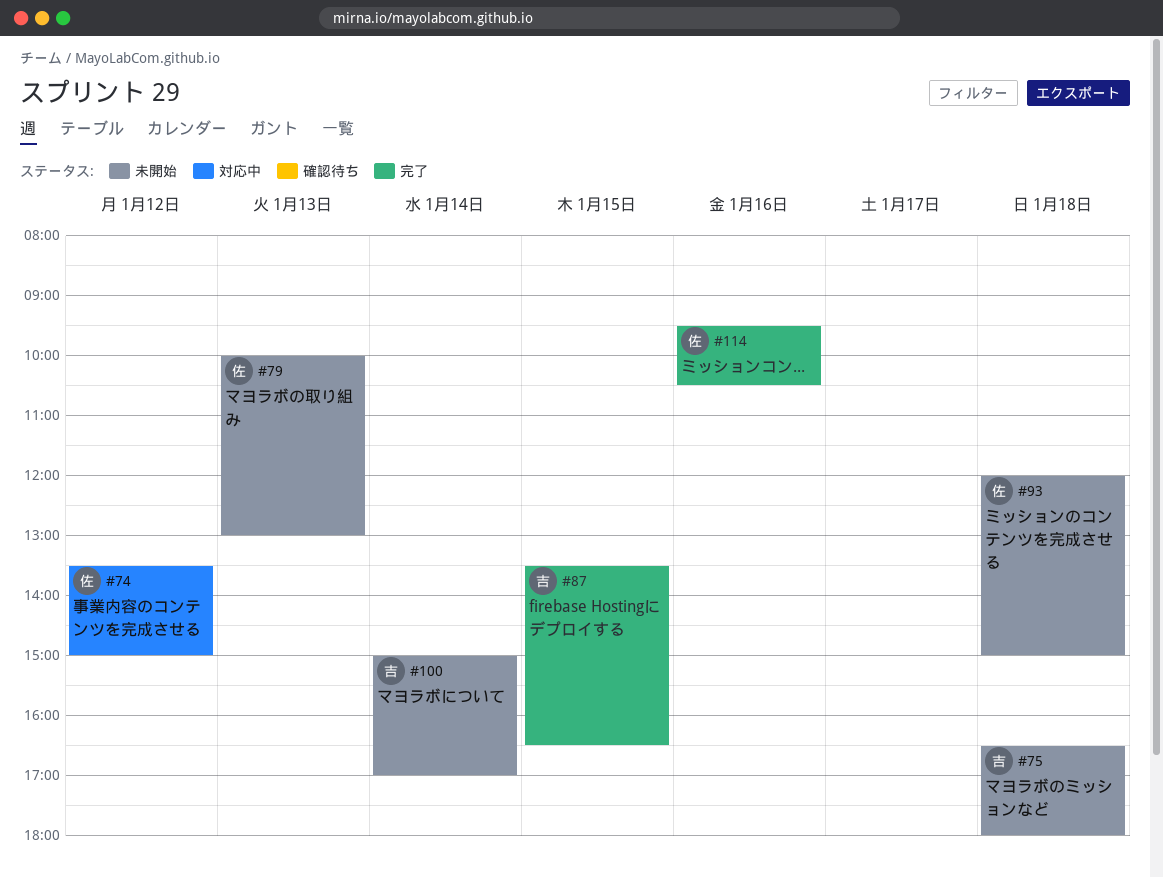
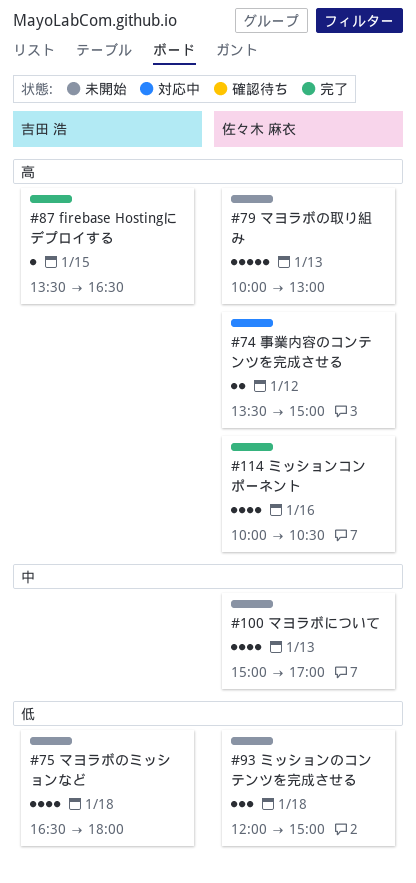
#100, owner: 吉田 浩 -> 佐々木 麻衣
#100, day: Jan 14 -> Jan 13
#114, begins: 09:30 -> 10:00

